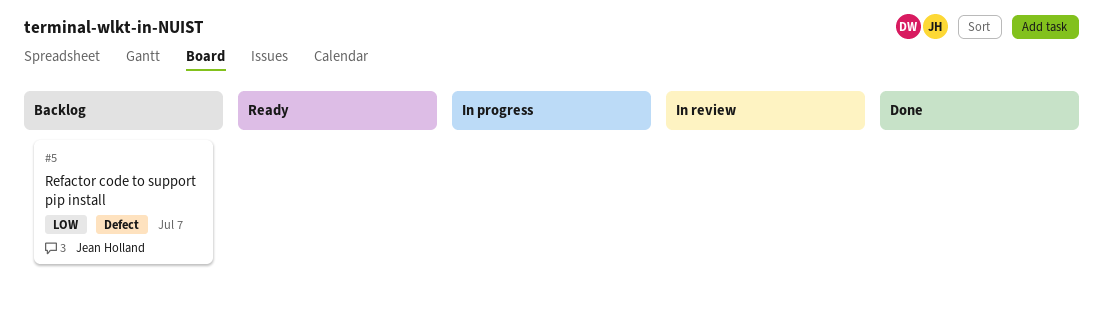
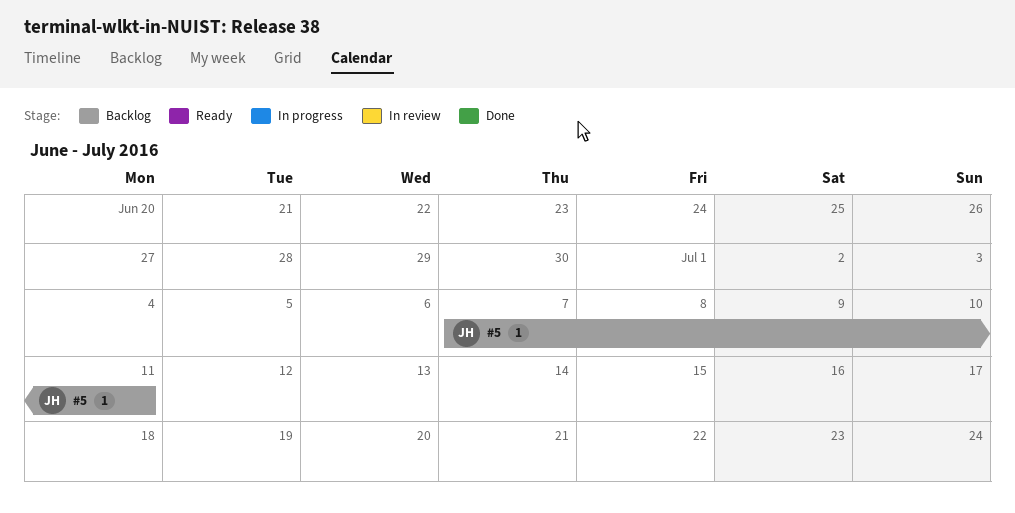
#5, due: Jul 7 -> Jul 11

